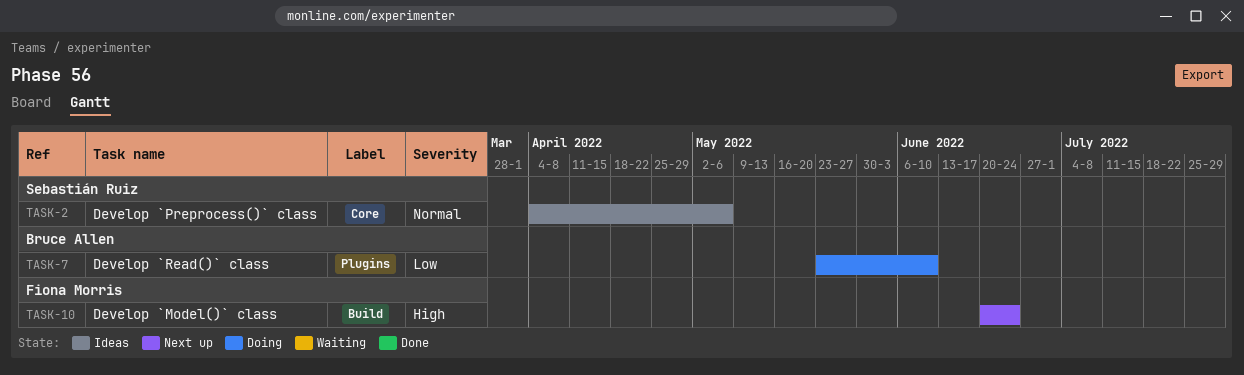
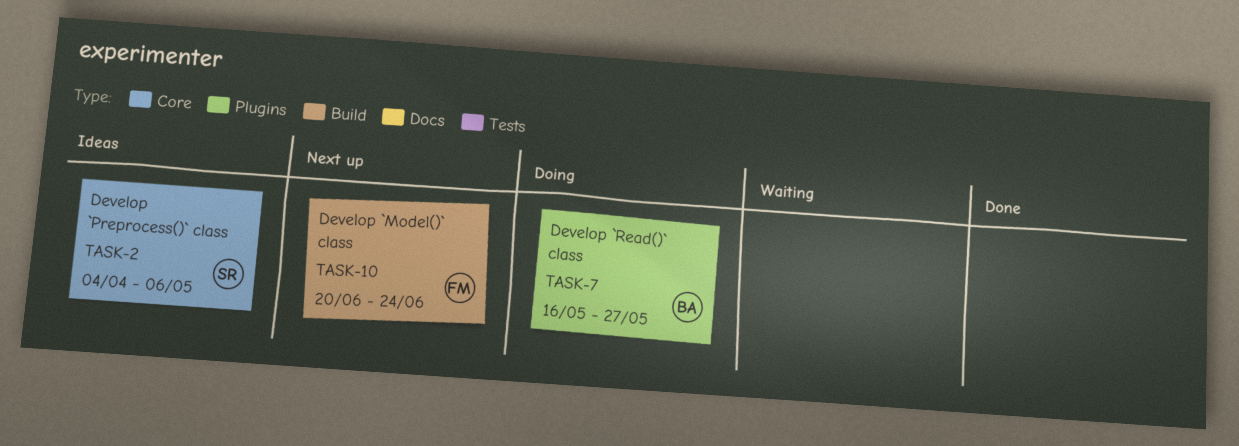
TASK-7, start: May 23 -> May 16
TASK-7, due: Jun 10 -> May 27

